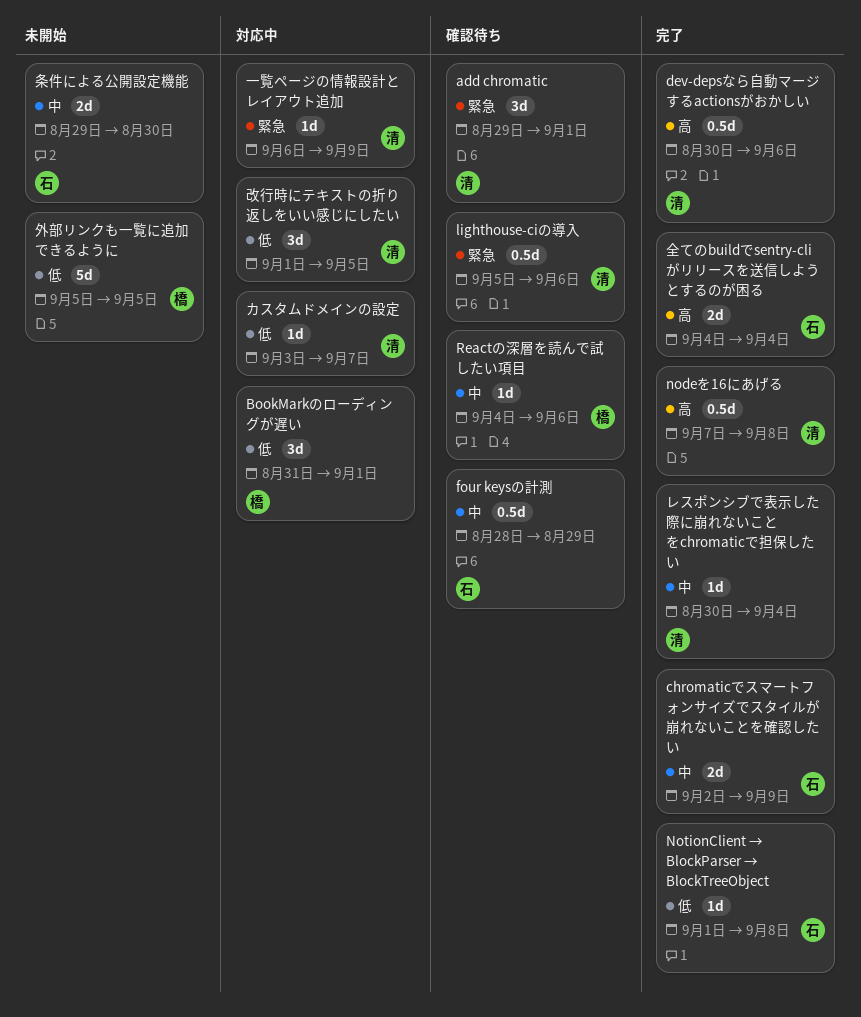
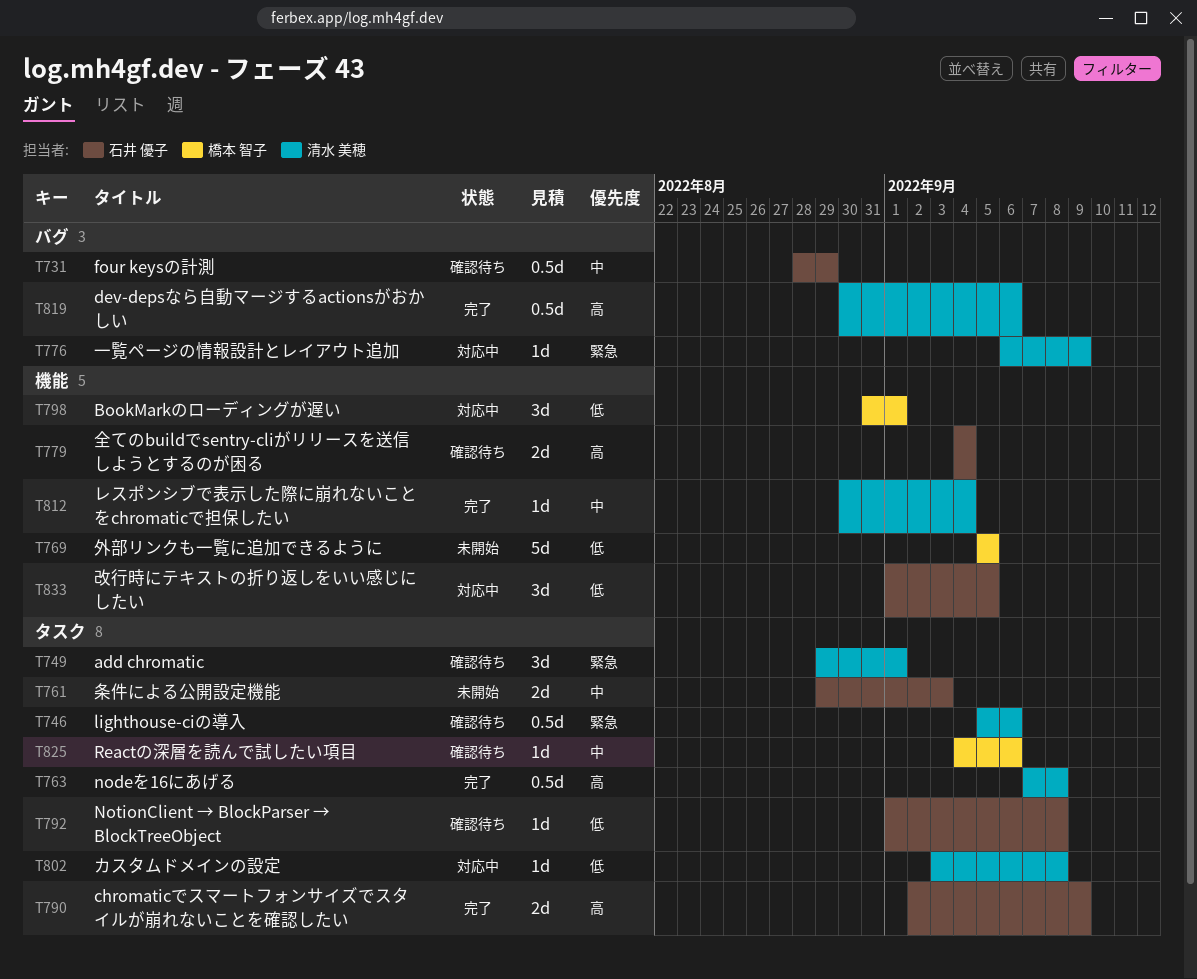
chromaticでスマートフォンサイズでスタイルが崩れないことを確認したい, priority: 中 -> 高
NotionClient → BlockParser → BlockTreeObject, status: 完了 -> 確認待ち
カスタムドメインの設定, due: Sep 7 -> Sep 8
全てのbuildでsentry-cliがリリースを送信しようとするのが困る, status: 完了 -> 確認待ち
改行時にテキストの折り返しをいい感じにしたい, owner: 清水 美穂 -> 石井 優子
条件による公開設定機能, due: Aug 30 -> Sep 3

